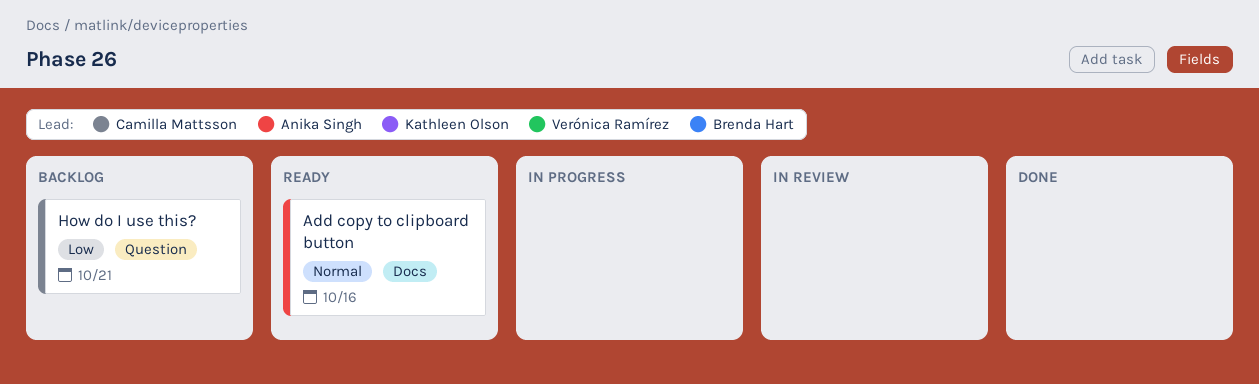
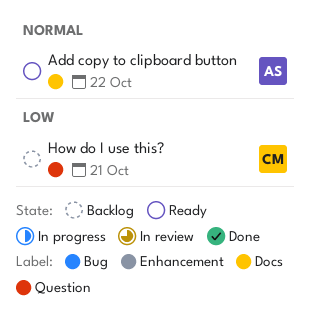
Add copy to clipboard button, due: Oct 16 -> Oct 22

